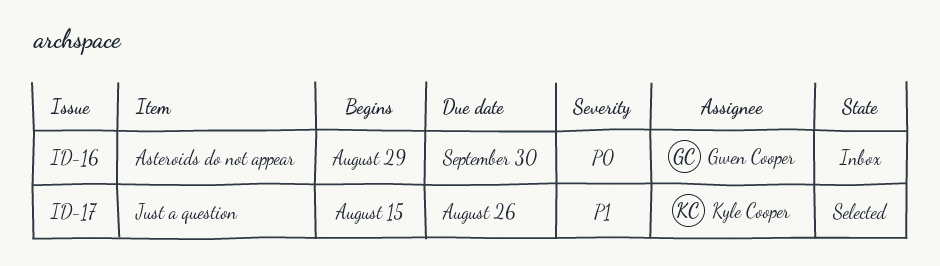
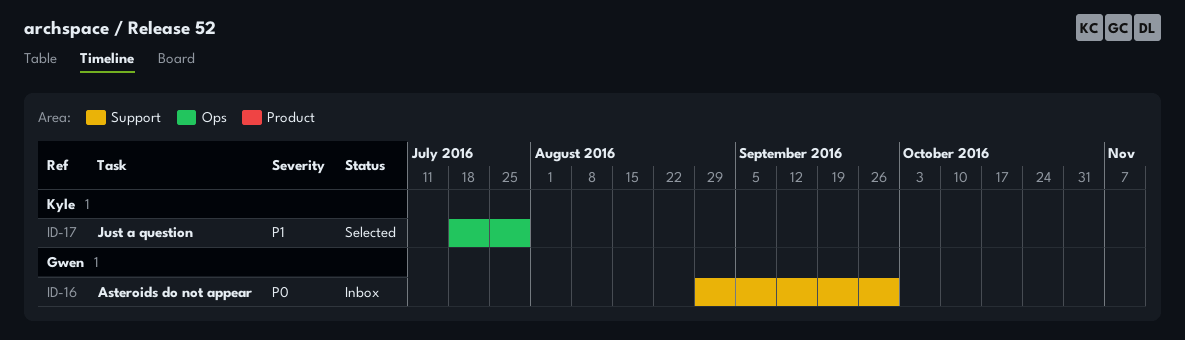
ID-17, start: Aug 15 -> Jul 18
ID-17, due: Aug 26 -> Jul 29

